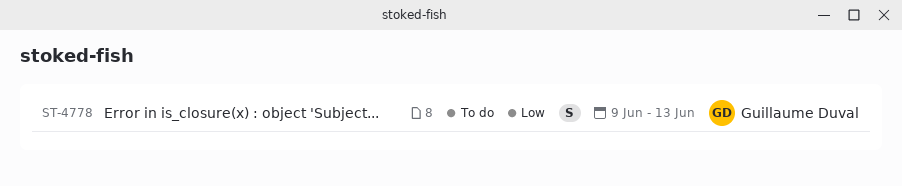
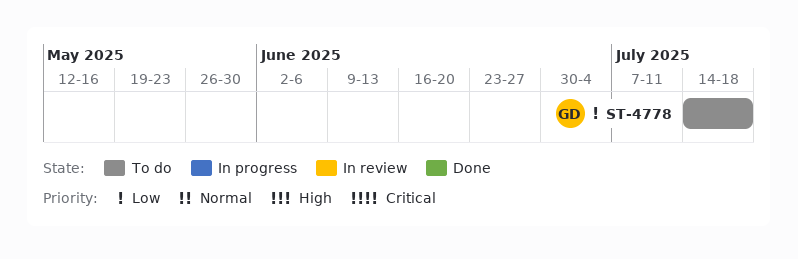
ST-4778, start: Jun 9 -> Jul 14
ST-4778, due: Jun 13 -> Jul 18

